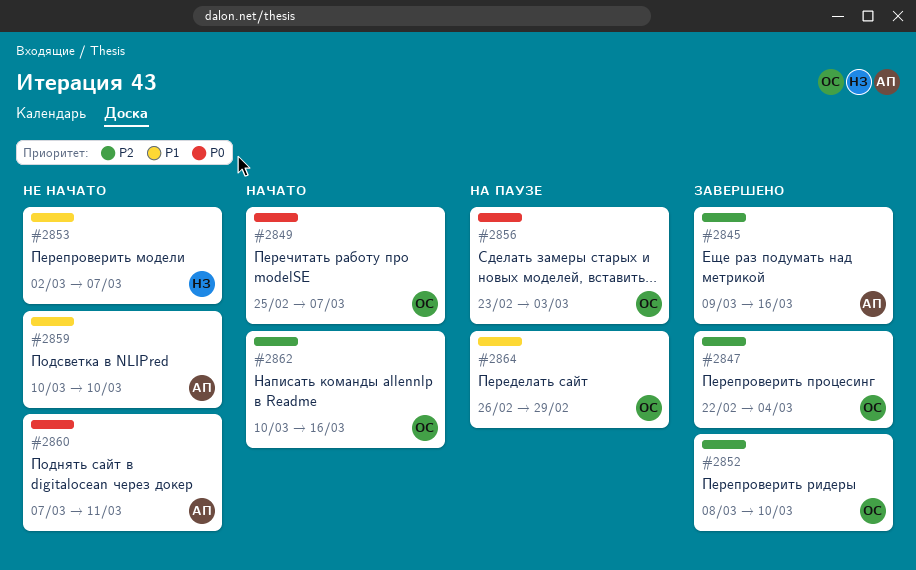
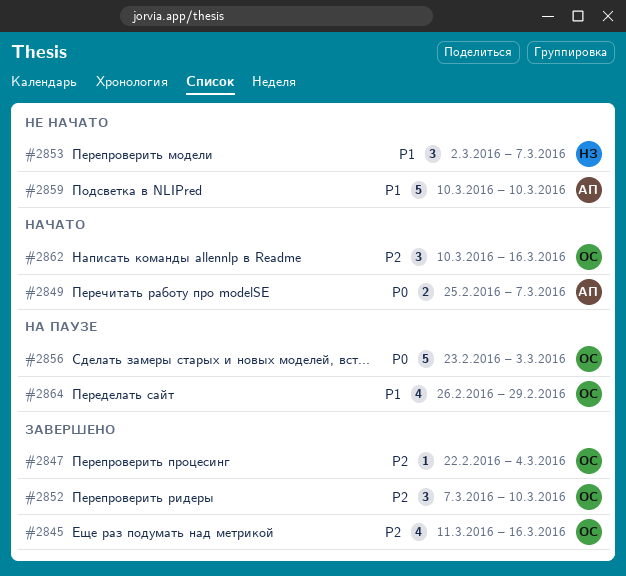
#2845, owner: АП -> ОС
#2845, start: Mar 9 -> Mar 11
#2849, owner: ОС -> АП
#2852, start: Mar 8 -> Mar 7
#2860: present -> none

